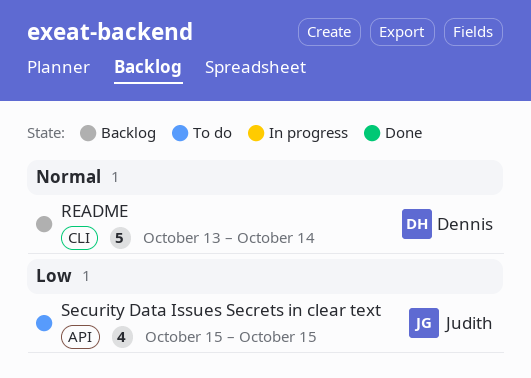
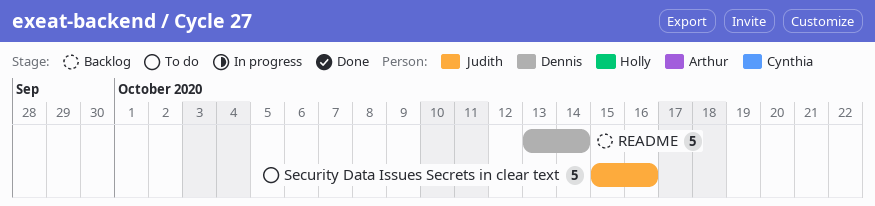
Security Data Issues Secrets in clear text, estimate: 4 -> 5
Security Data Issues Secrets in clear text, due: Oct 15 -> Oct 16

